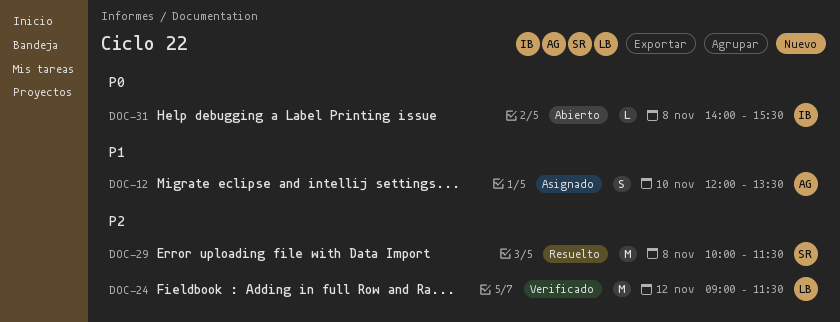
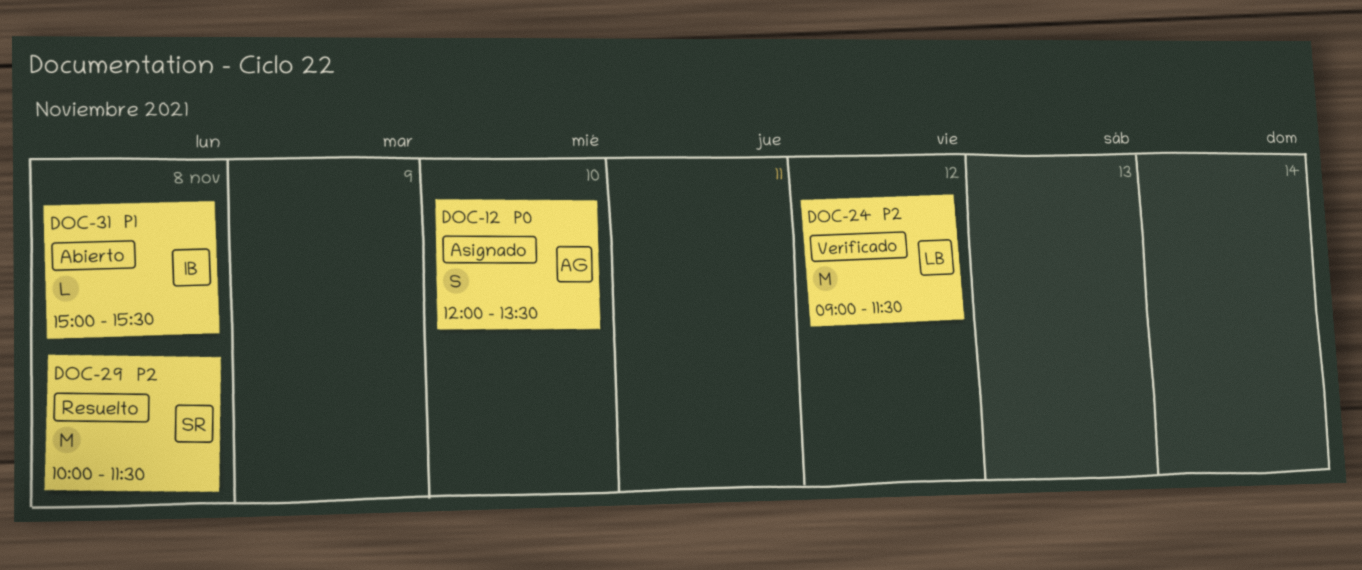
DOC-12, priority: P1 -> P0
DOC-31, priority: P0 -> P1
DOC-31, begins: 14:00 -> 15:00

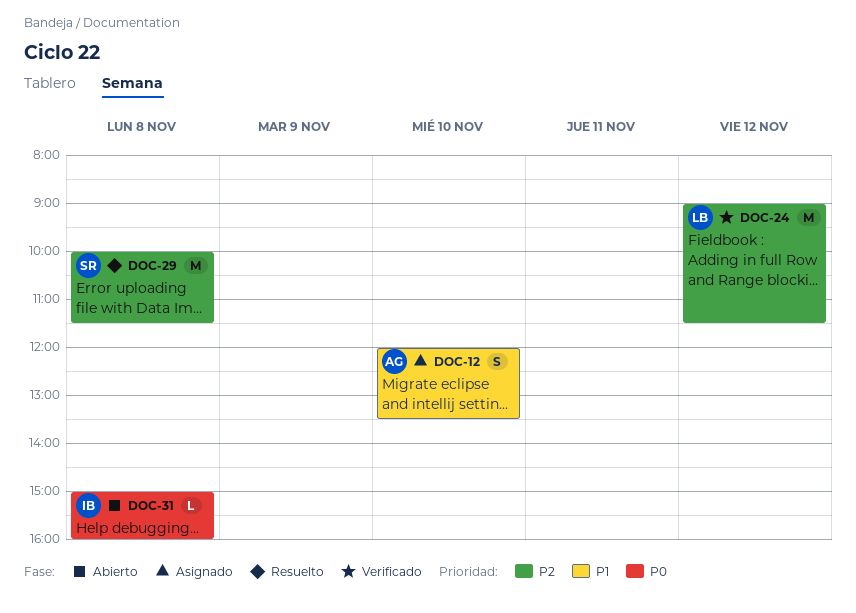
DOC-12, priority: P0 -> P1
DOC-31, priority: P1 -> P0
DOC-31, ends: 15:30 -> 16:00

